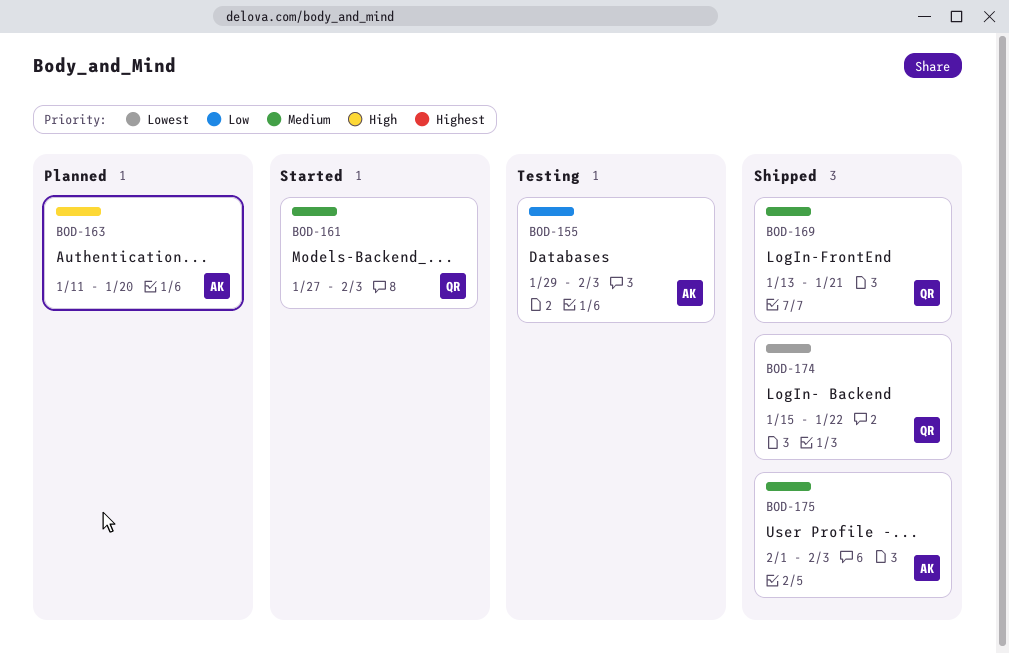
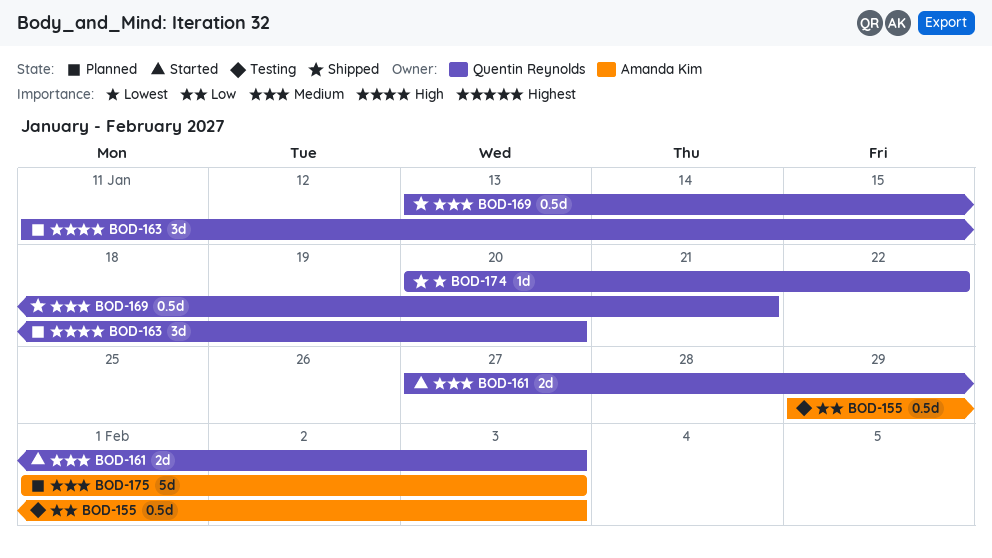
BOD-163, owner: Amanda Kim -> Quentin Reynolds
BOD-174, start: Jan 15 -> Jan 20
BOD-175, status: Shipped -> Planned

